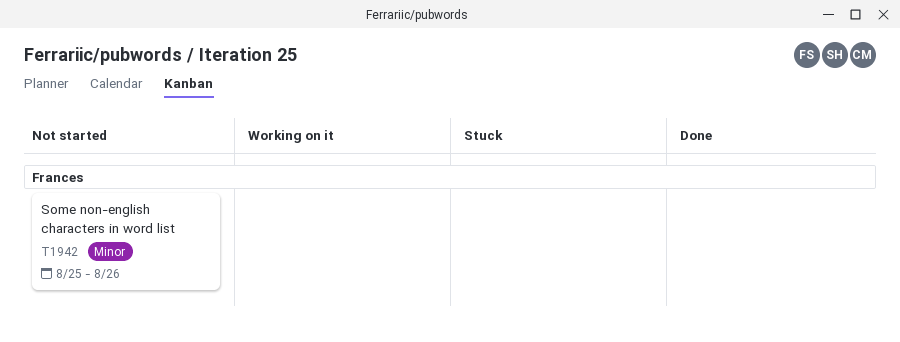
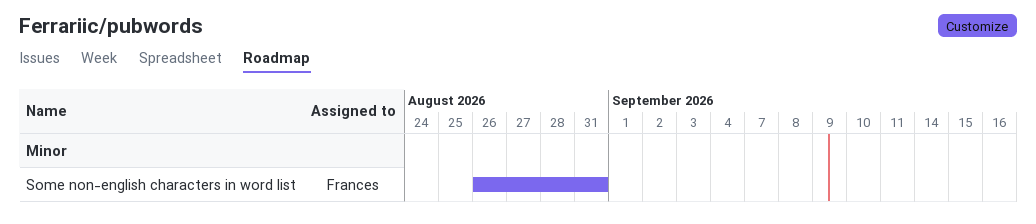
Some non-english characters in word list, start: Aug 25 -> Aug 26
Some non-english characters in word list, due: Aug 26 -> Aug 31

